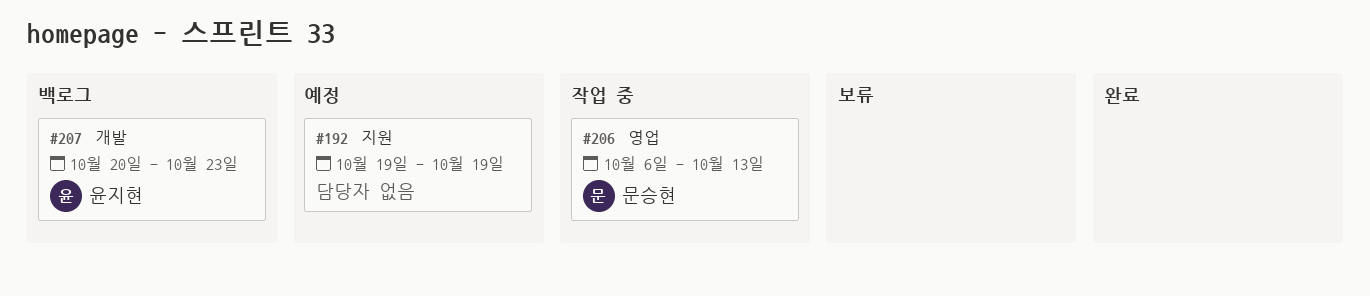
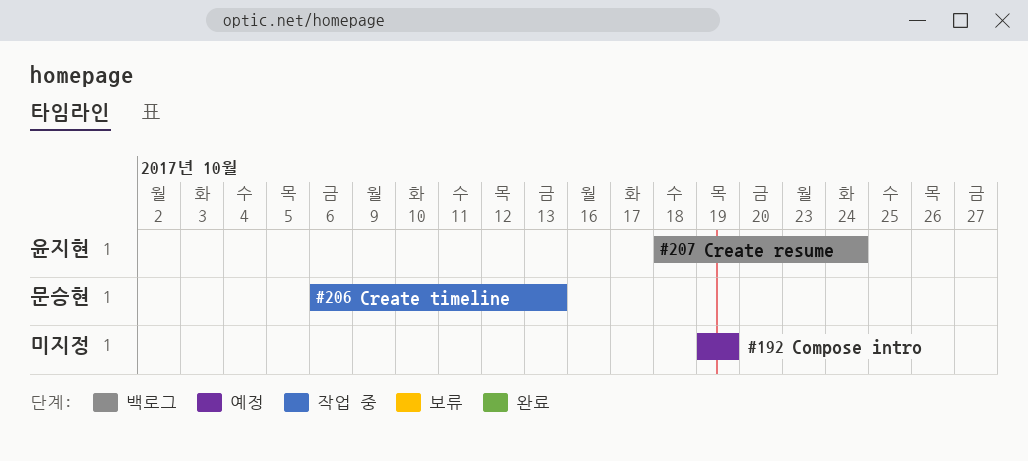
#207, start: Oct 20 -> Oct 18
#207, due: Oct 23 -> Oct 24

